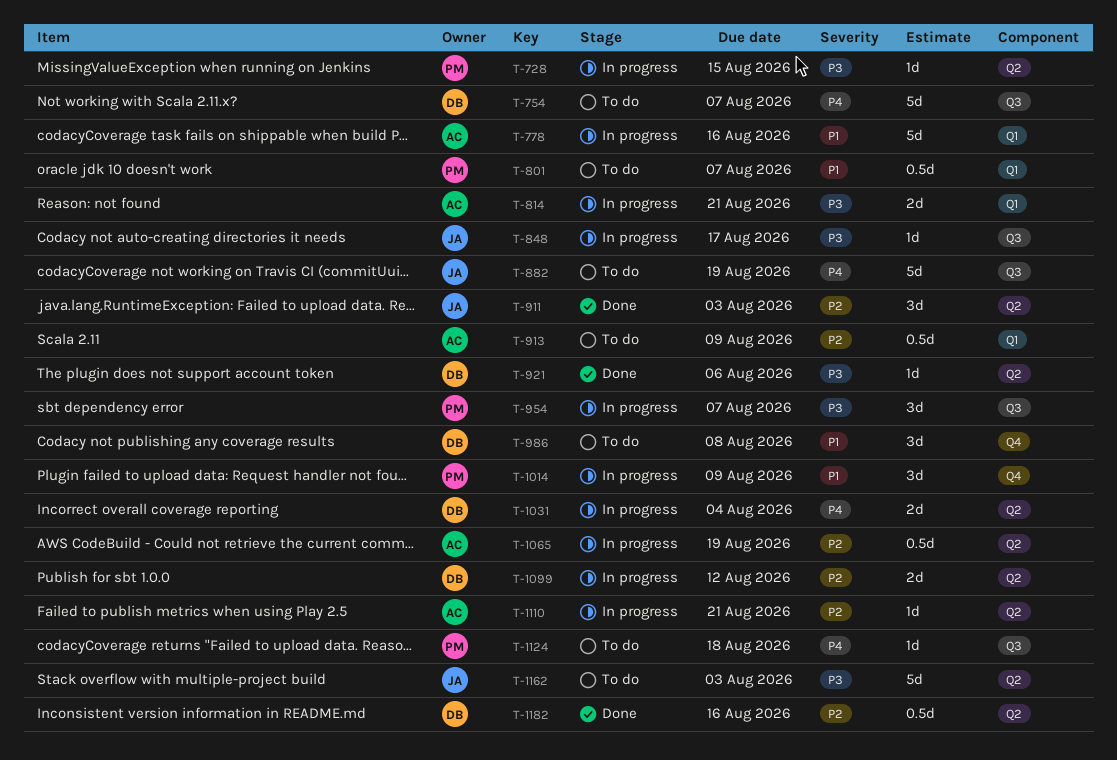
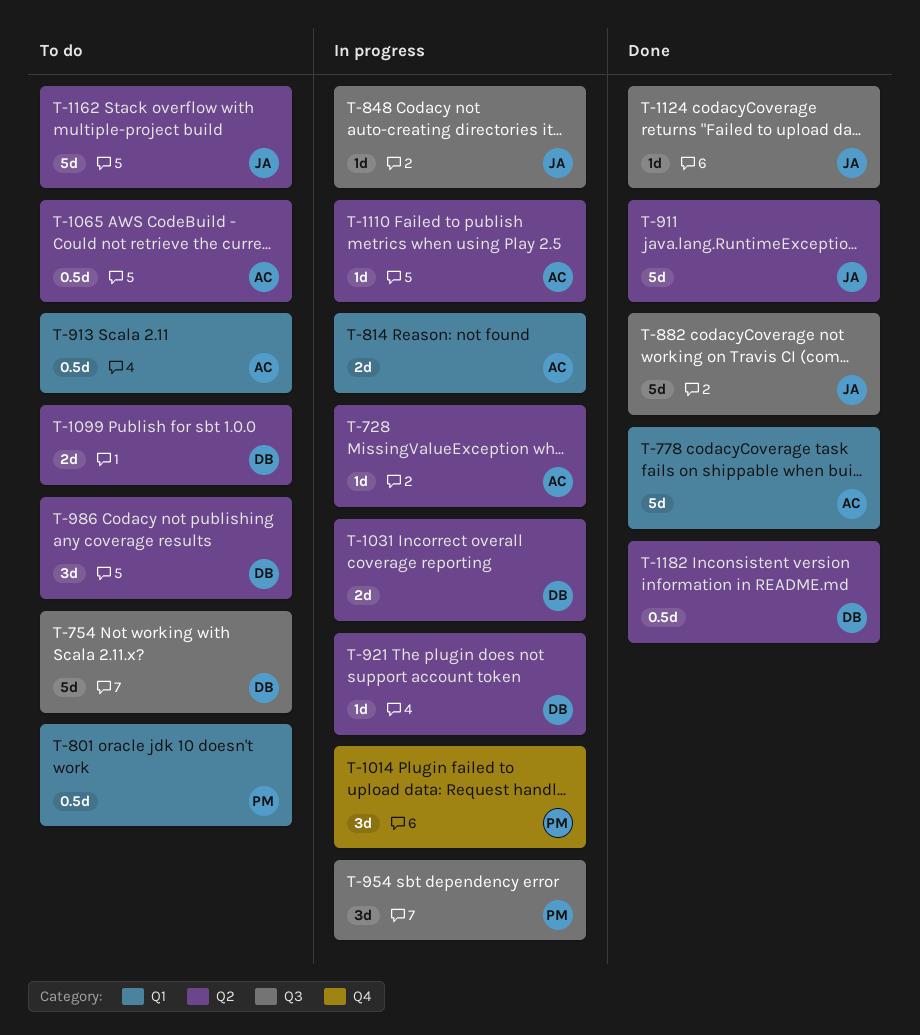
T-728, owner: PM -> AC
T-778, status: In progress -> Done
T-882, status: To do -> Done
T-911, estimate: 3d -> 5d
T-921, status: Done -> In progress
T-986, label: Q4 -> Q2
T-1065, status: In progress -> To do
T-1099, status: In progress -> To do
T-1124, status: To do -> Done
T-1124, owner: PM -> JA

